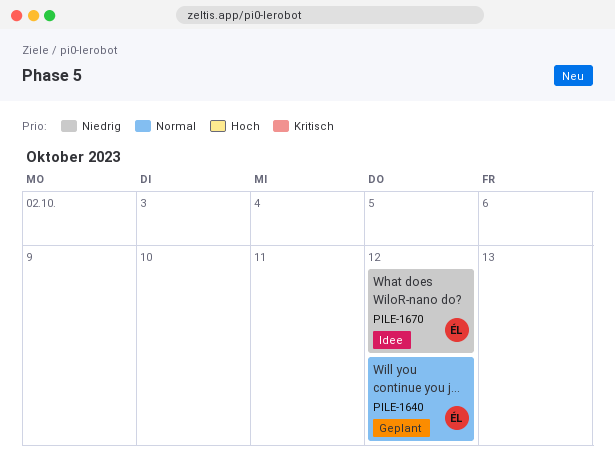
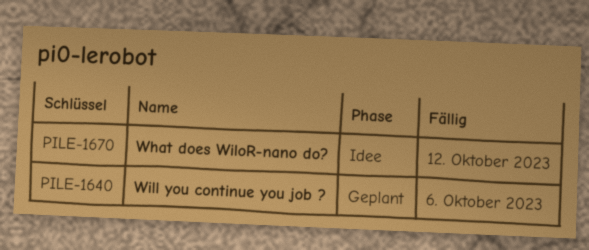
PILE-1640, due: Oct 12 -> Oct 6

